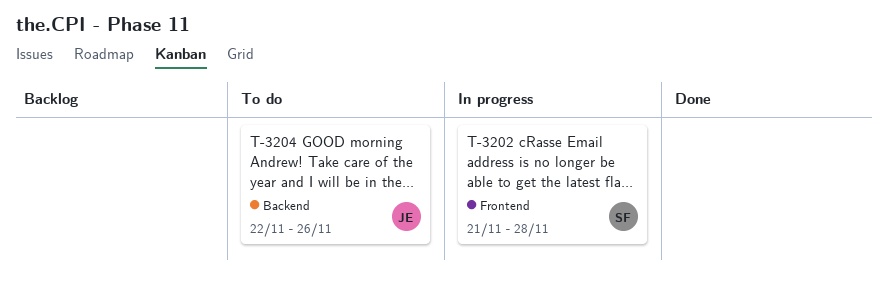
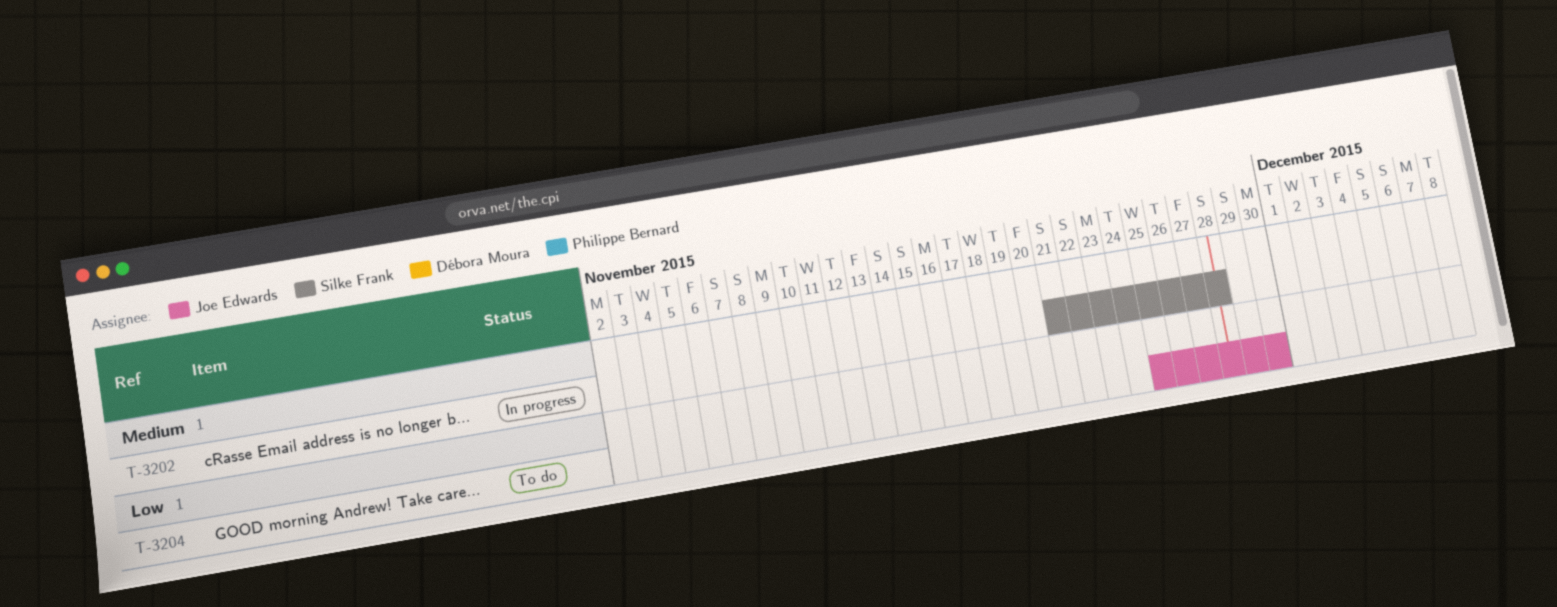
T-3204, start: Nov 22 -> Nov 25
T-3204, due: Nov 26 -> Nov 30

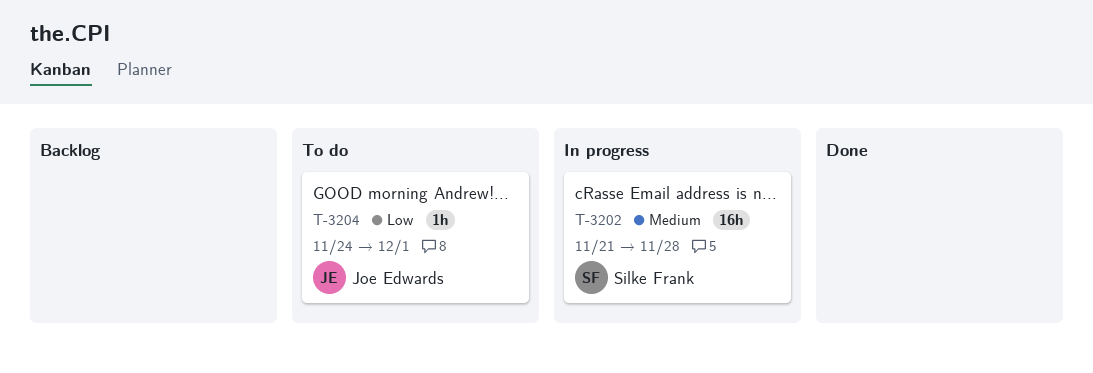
T-3204, start: Nov 25 -> Nov 24
T-3204, due: Nov 30 -> Dec 1

